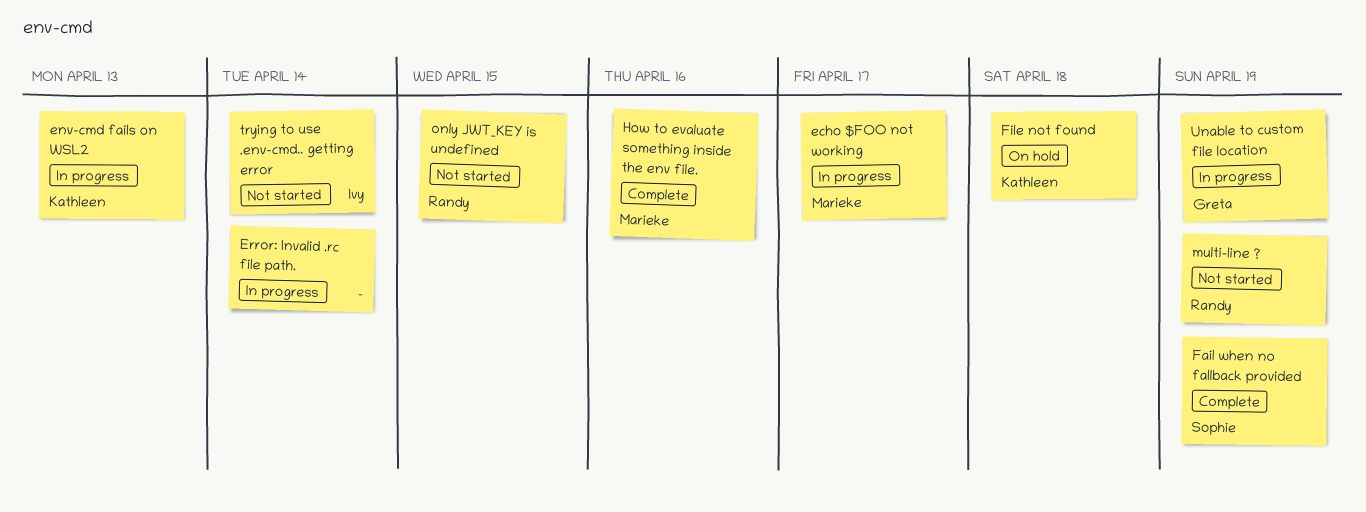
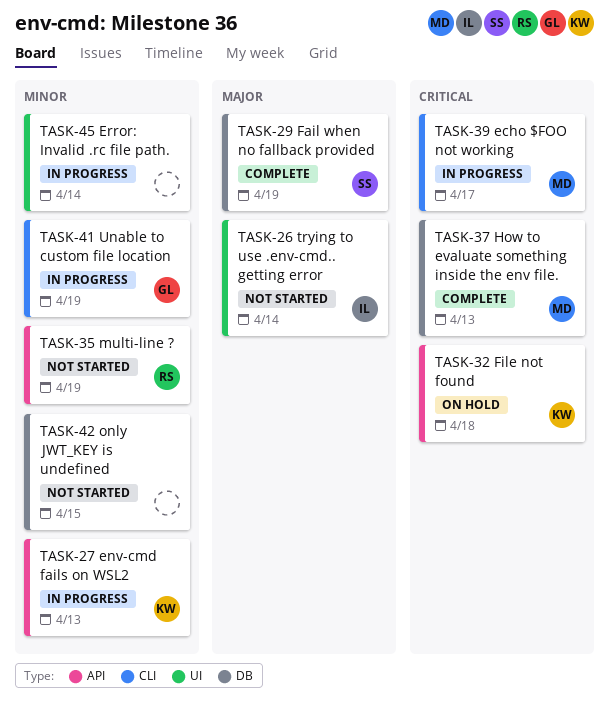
How to evaluate something inside the env file., due: Apr 16 -> Apr 13
only JWT_KEY is undefined, owner: Randy -> none

